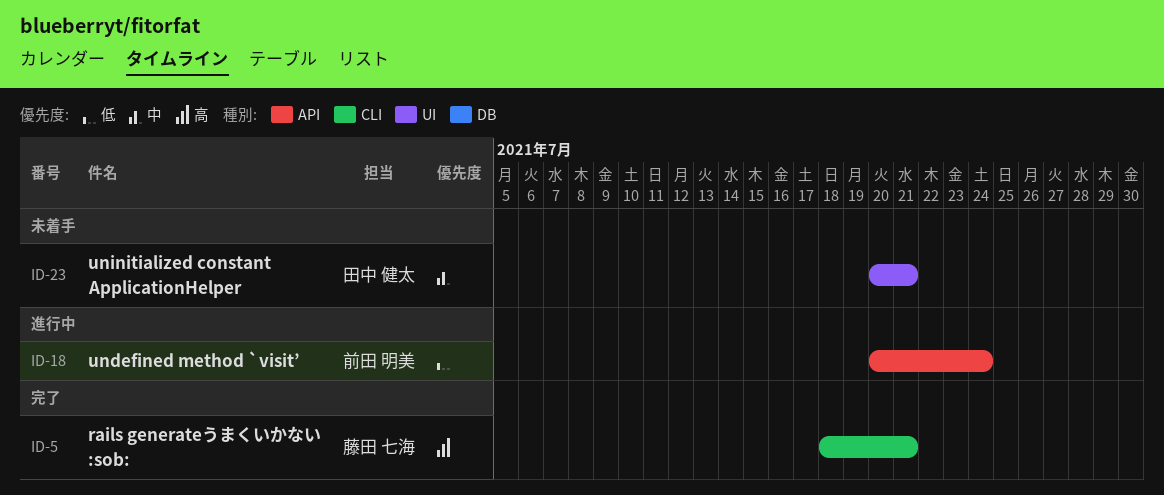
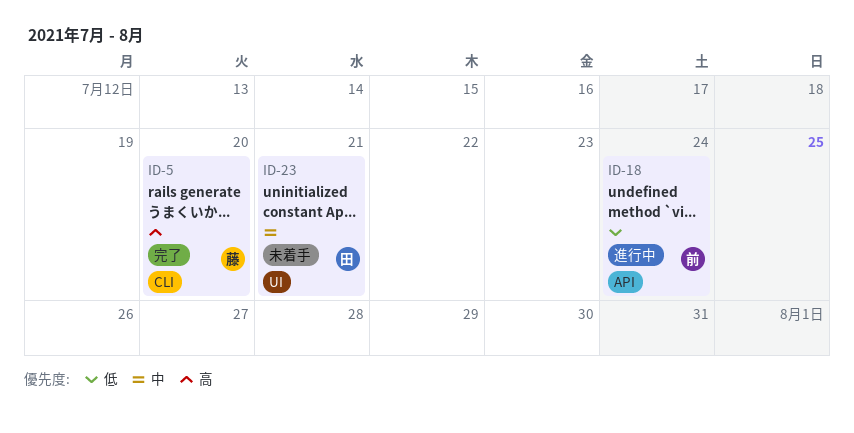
ID-5, due: Jul 21 -> Jul 20

